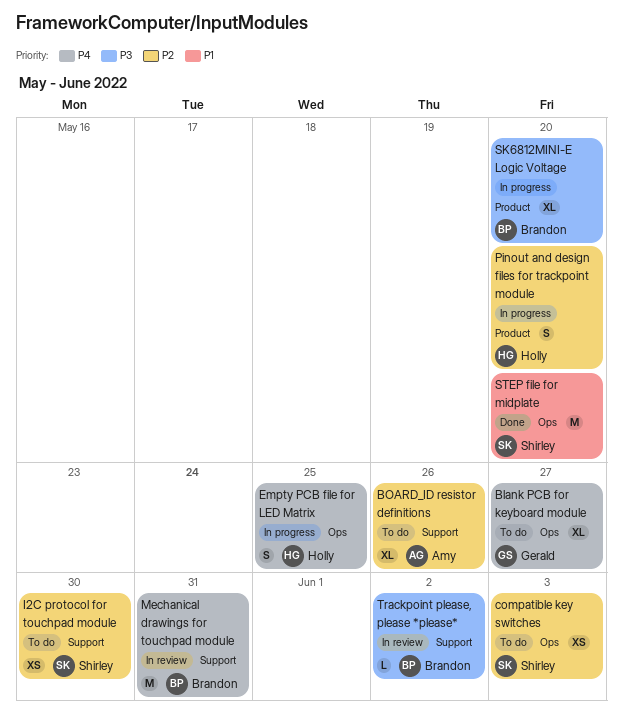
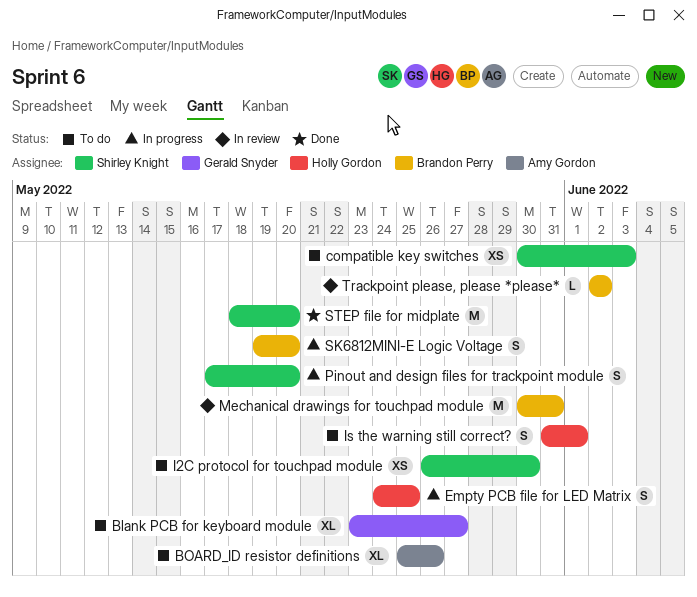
Is the warning still correct?: none -> present
Pinout and design files for trackpoint module, owner: Holly Gordon -> Shirley Knight
SK6812MINI-E Logic Voltage, estimate: XL -> S

